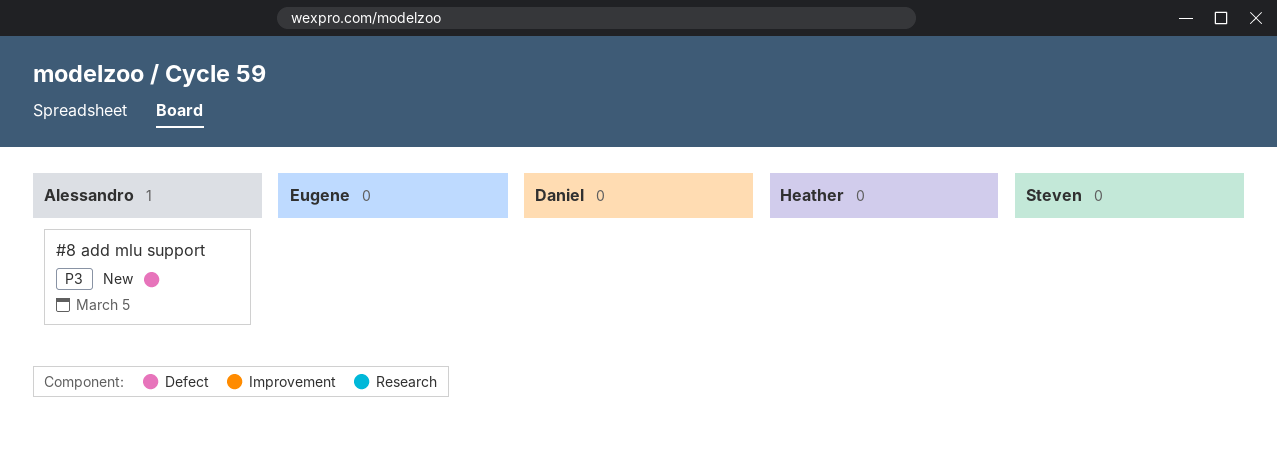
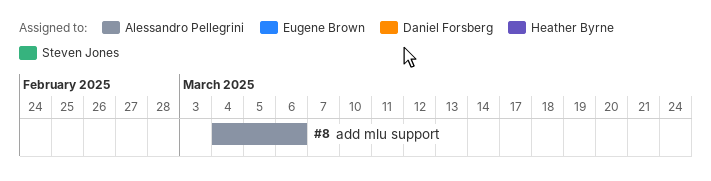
#8, due: Mar 5 -> Mar 6

